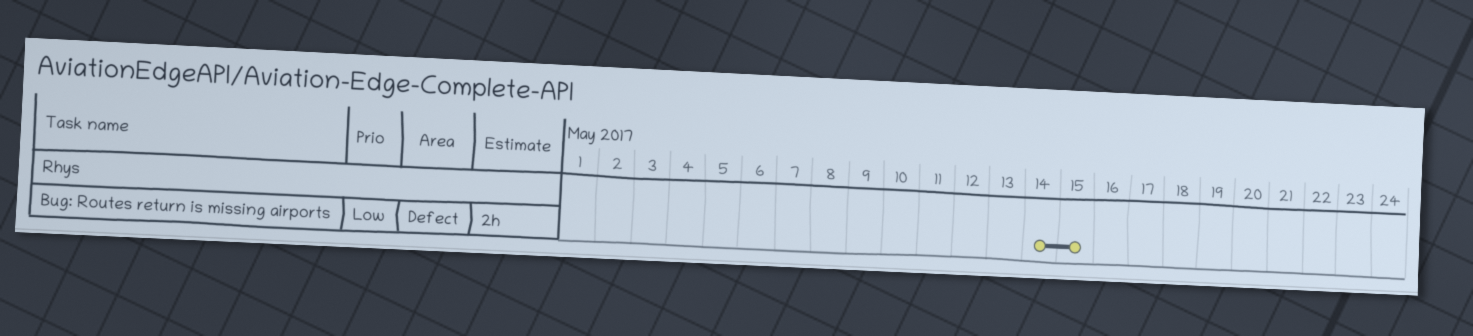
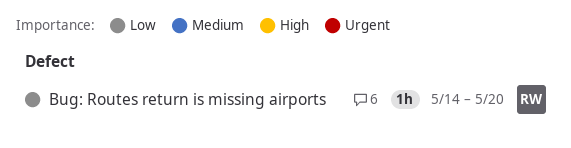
Bug: Routes return is missing airports, estimate: 2h -> 1h
Bug: Routes return is missing airports, due: May 15 -> May 20

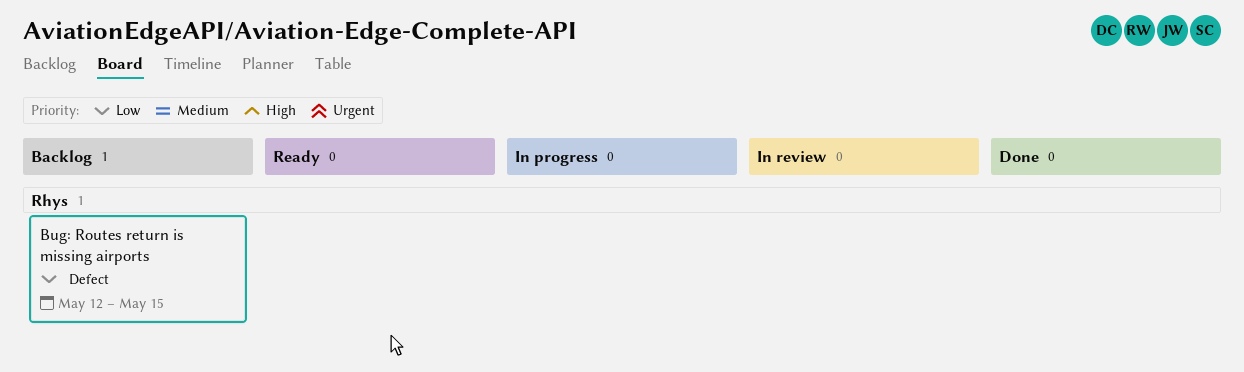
Bug: Routes return is missing airports, start: May 14 -> May 12
Bug: Routes return is missing airports, due: May 20 -> May 15

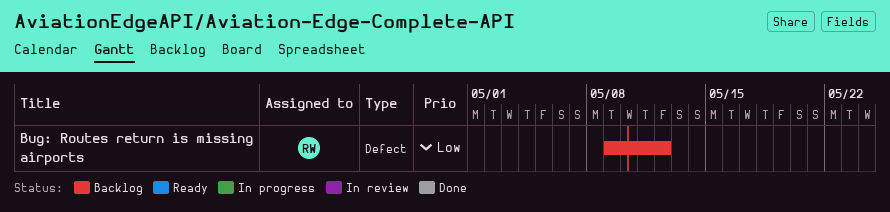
Bug: Routes return is missing airports, start: May 12 -> May 9
Bug: Routes return is missing airports, due: May 15 -> May 12

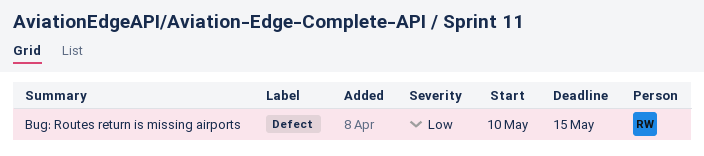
Bug: Routes return is missing airports, start: May 9 -> May 10
Bug: Routes return is missing airports, due: May 12 -> May 15

